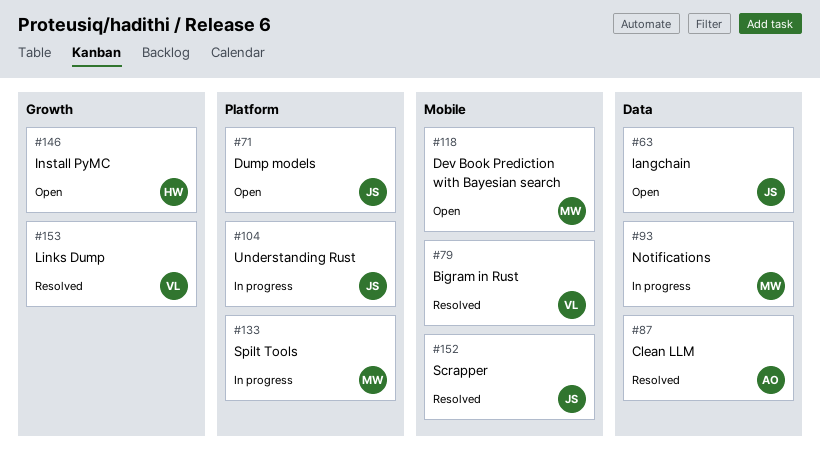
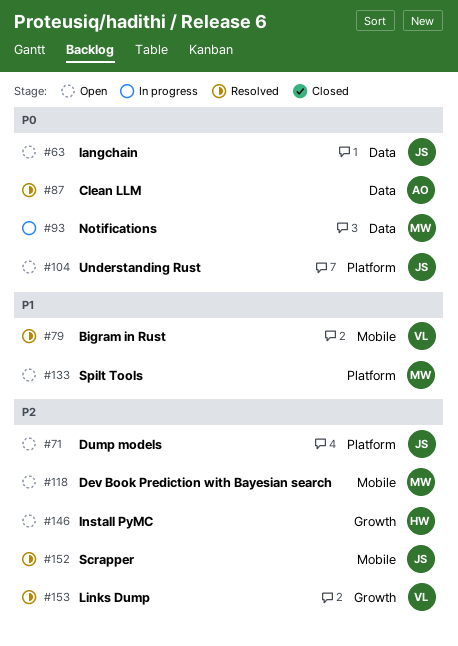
#104, status: In progress -> Open
#133, status: In progress -> Open

